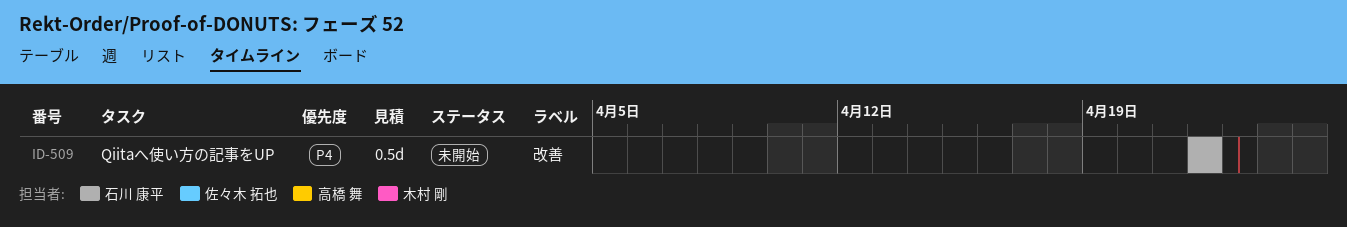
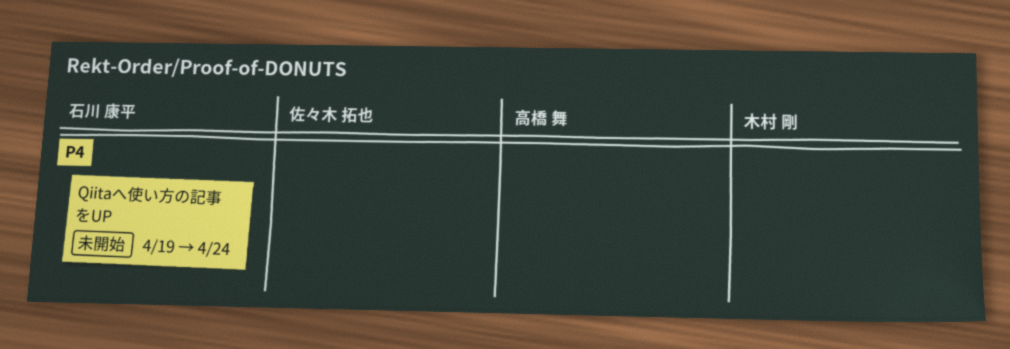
Qiitaへ使い方の記事をUP, start: Apr 22 -> Apr 19
Qiitaへ使い方の記事をUP, due: Apr 22 -> Apr 24

